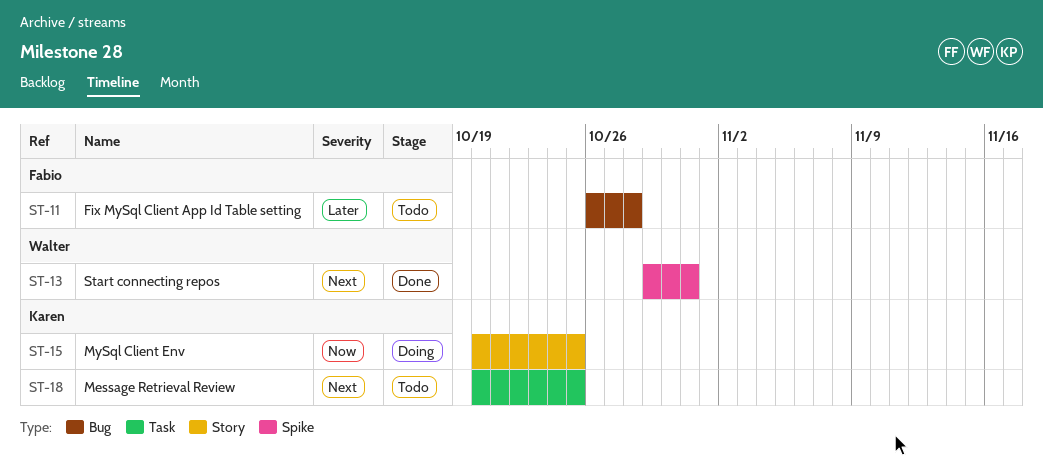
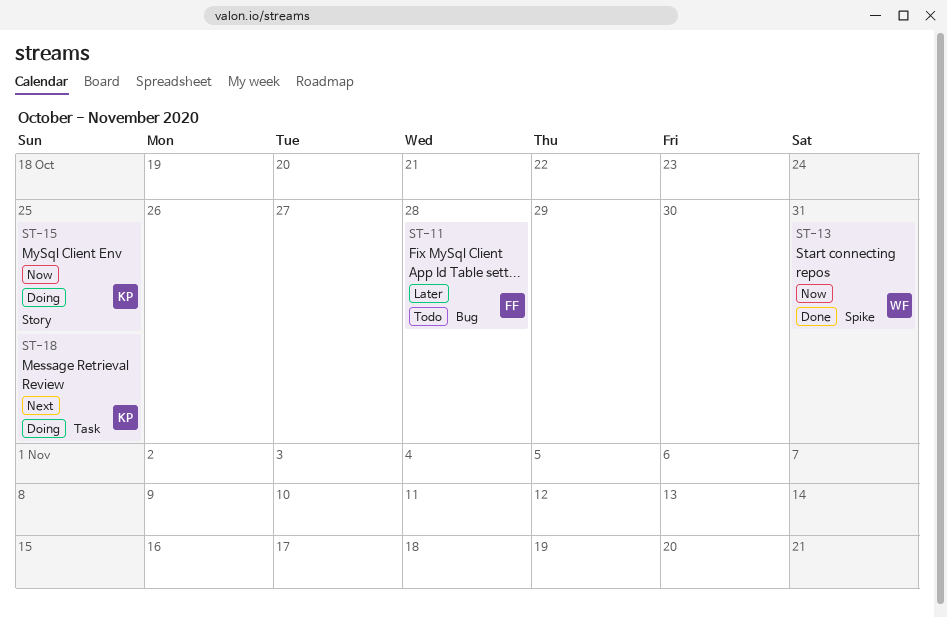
ST-13, priority: Next -> Now
ST-18, status: Todo -> Doing

